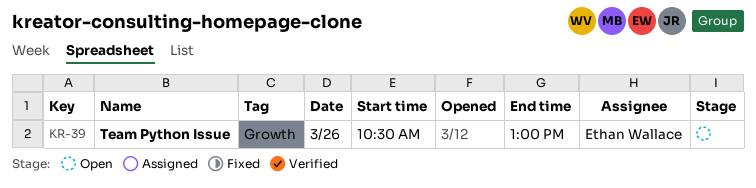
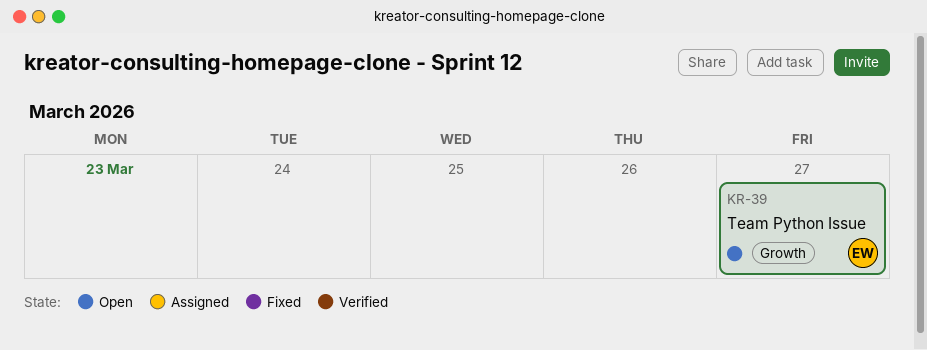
KR-39, day: Mar 26 -> Mar 27

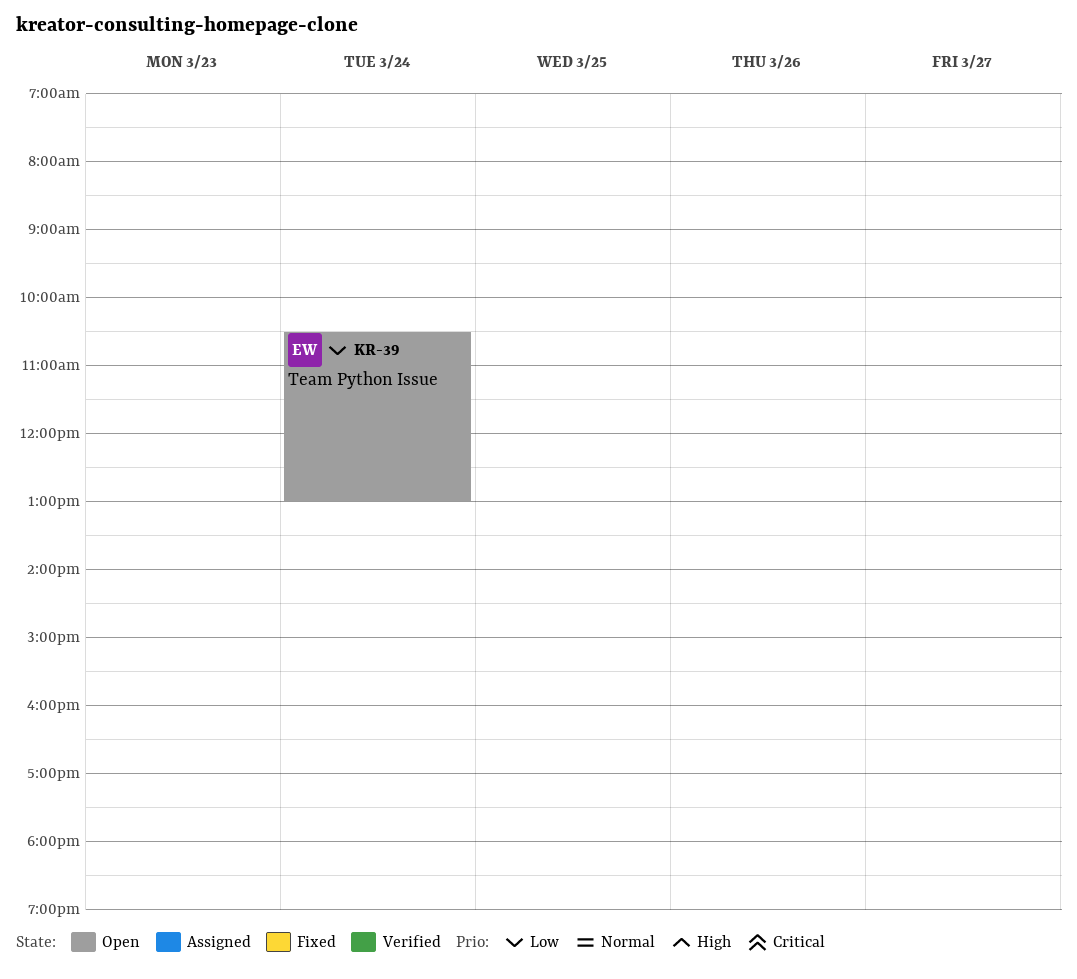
KR-39, day: Mar 27 -> Mar 24

